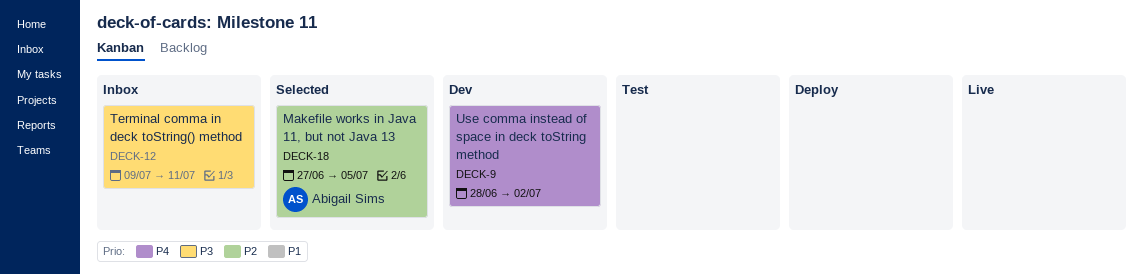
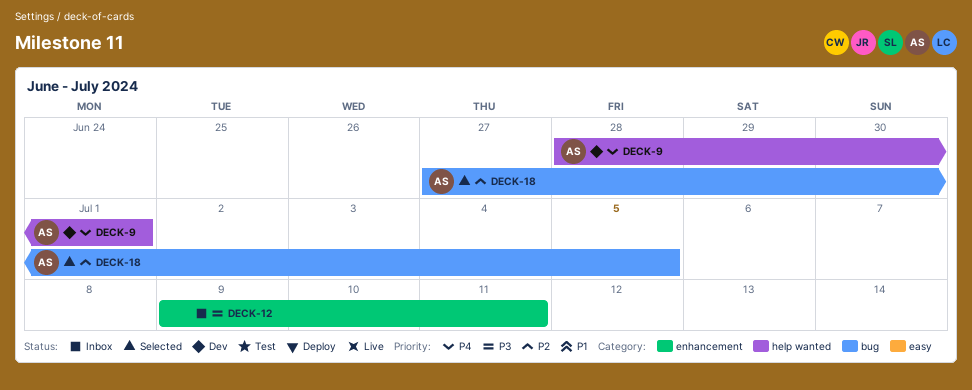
DECK-9, owner: none -> Abigail Sims
DECK-9, due: Jul 2 -> Jul 1

